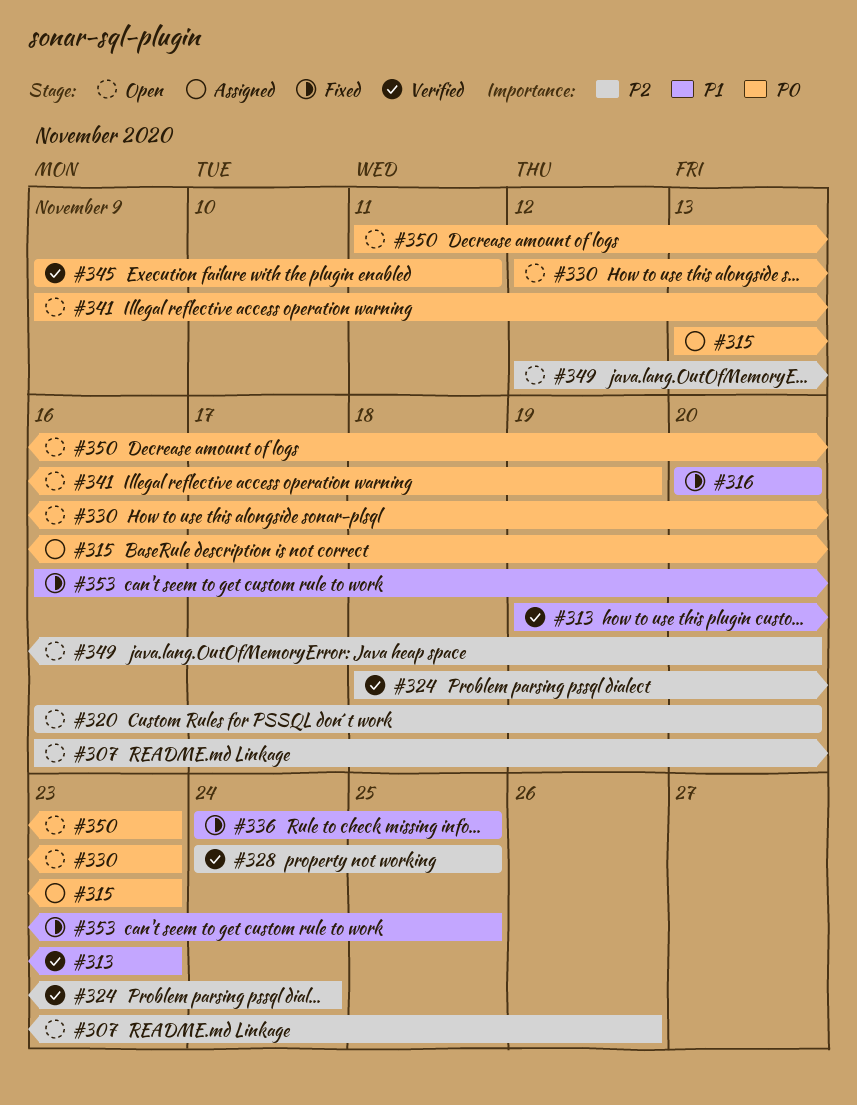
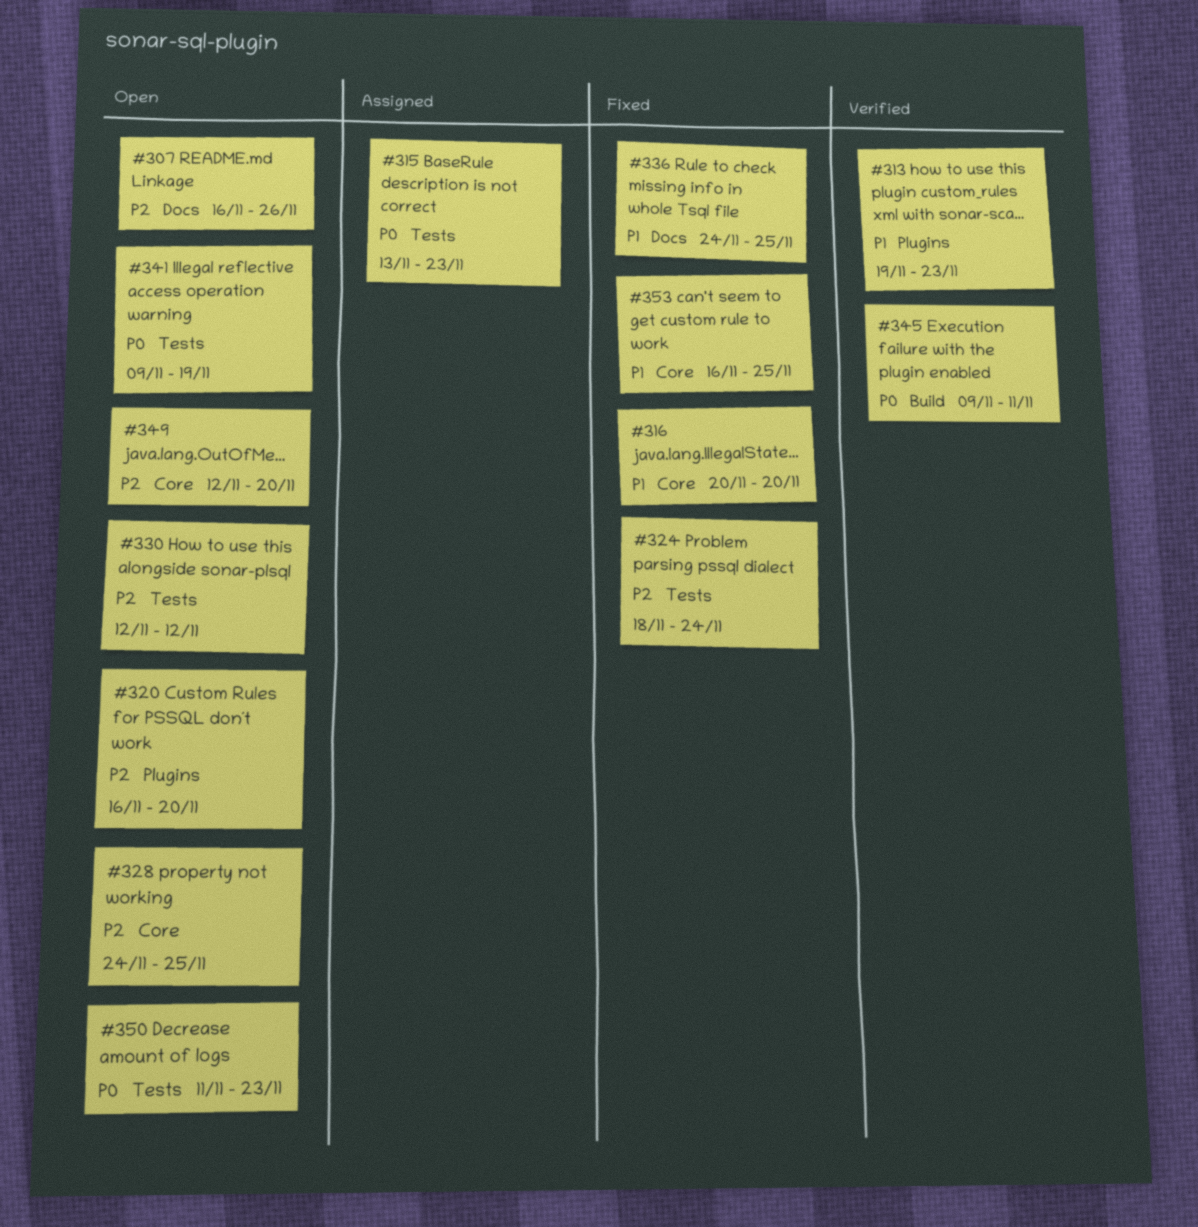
#324, status: Verified -> Fixed
#328, status: Verified -> Open
#330, priority: P0 -> P2
#330, due: Nov 23 -> Nov 12

